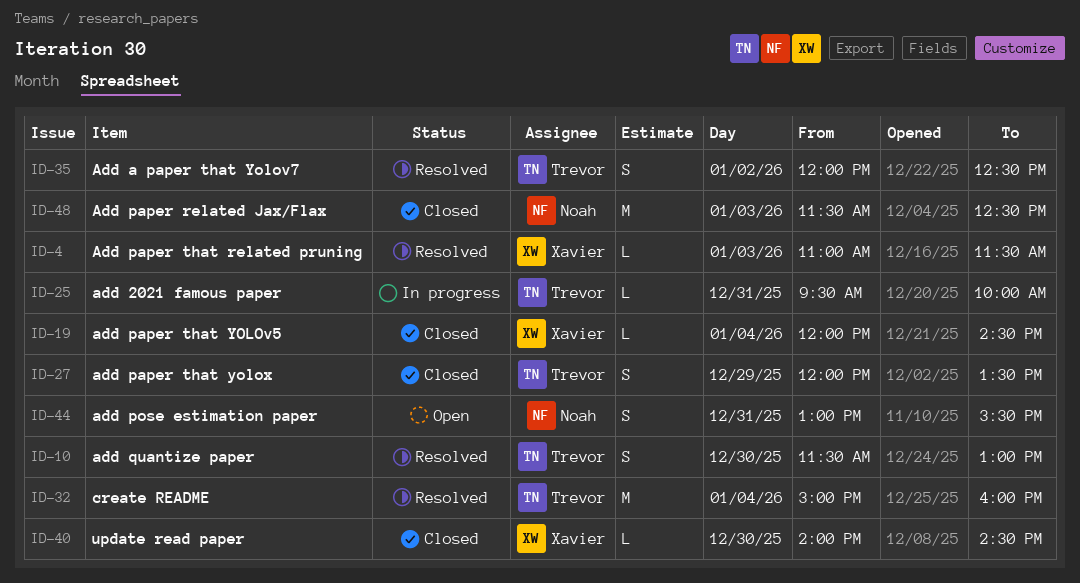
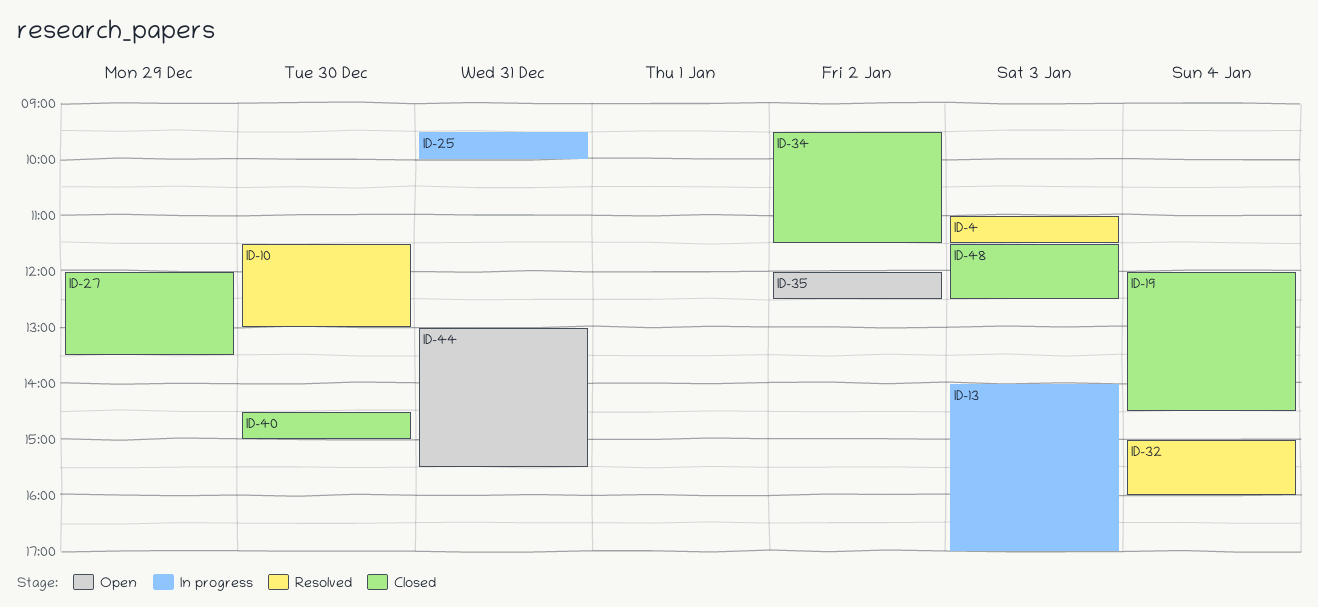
ID-13: none -> present
ID-34: none -> present
ID-35, status: Resolved -> Open
ID-40, begins: 14:00 -> 14:30
ID-40, ends: 14:30 -> 15:00

